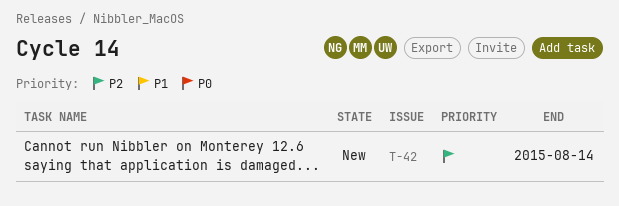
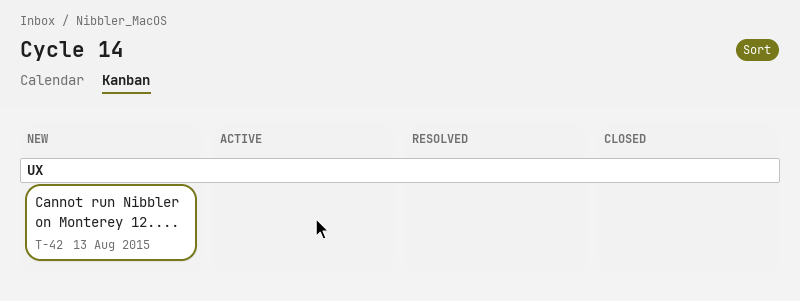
T-42, due: Aug 14 -> Aug 13

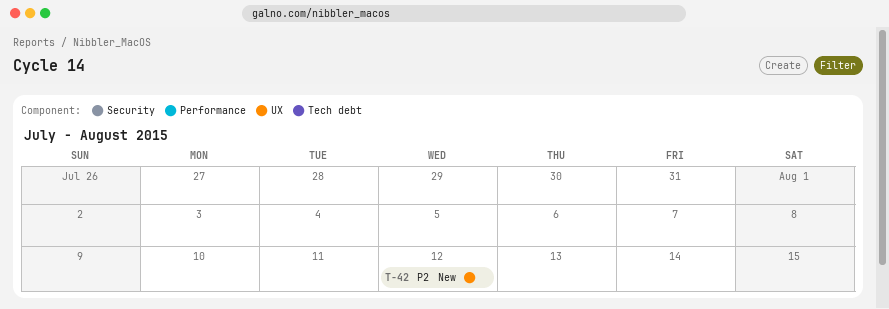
T-42, due: Aug 13 -> Aug 12

